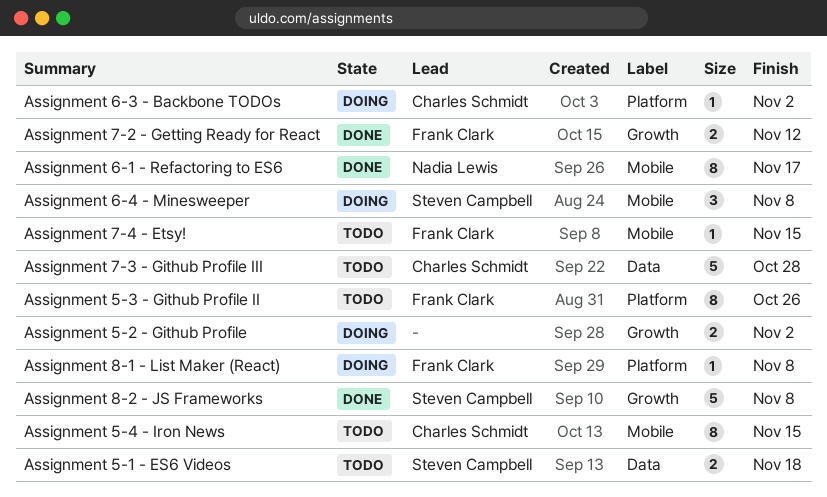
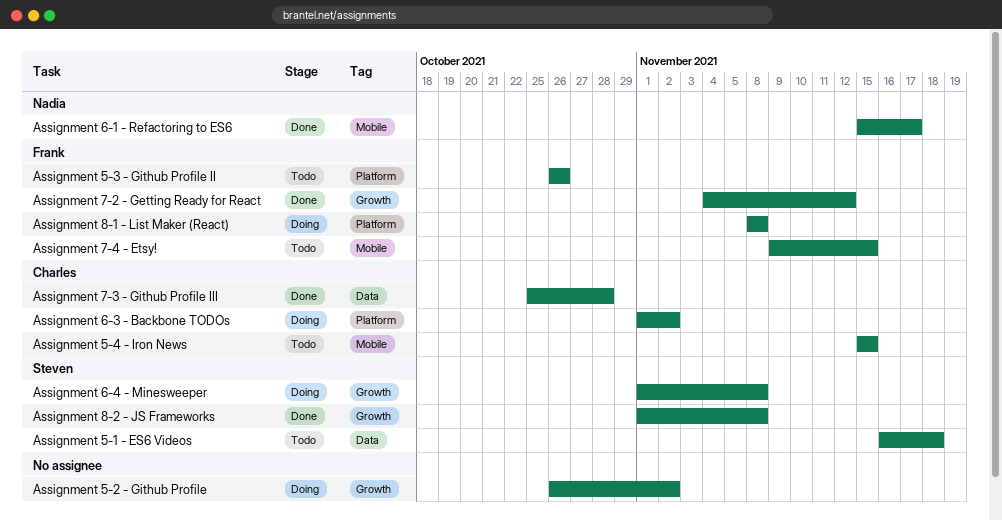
Assignment 6-4 - Minesweeper, label: Mobile -> Growth
Assignment 7-3 - Github Profile III, status: Todo -> Done

